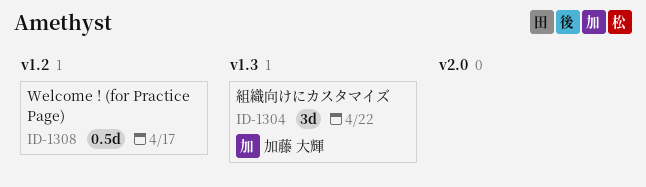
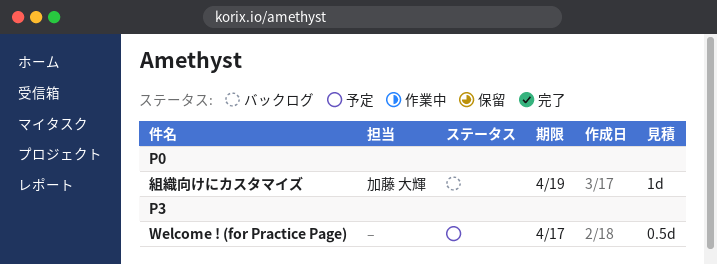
組織向けにカスタマイズ, estimate: 3d -> 1d
組織向けにカスタマイズ, due: Apr 22 -> Apr 19

